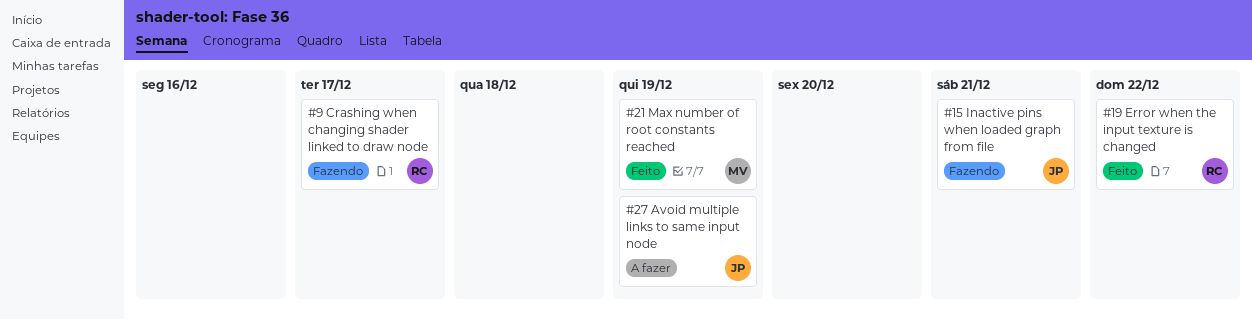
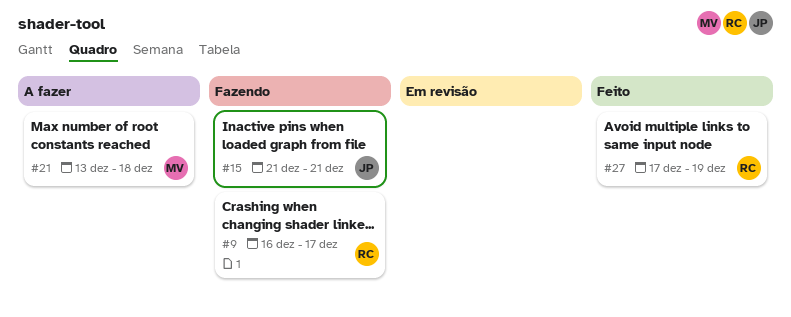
#19: present -> none
#21, status: Feito -> A fazer
#21, due: Dec 19 -> Dec 18
#27, status: A fazer -> Feito
#27, owner: JP -> RC

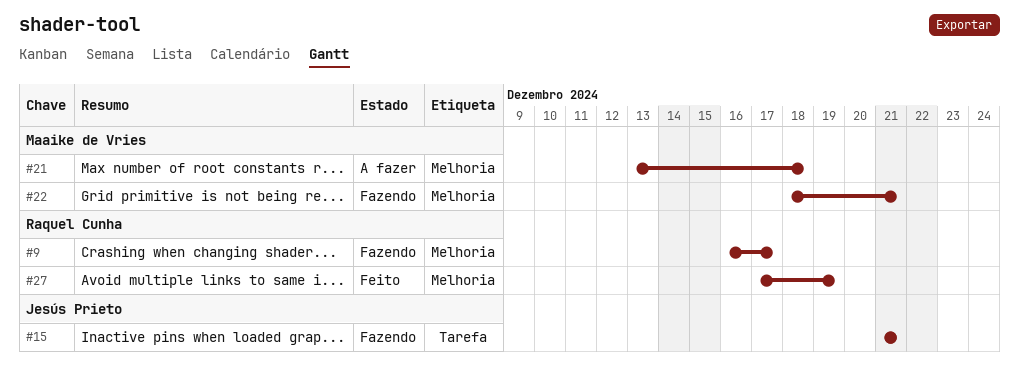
#22: none -> present

